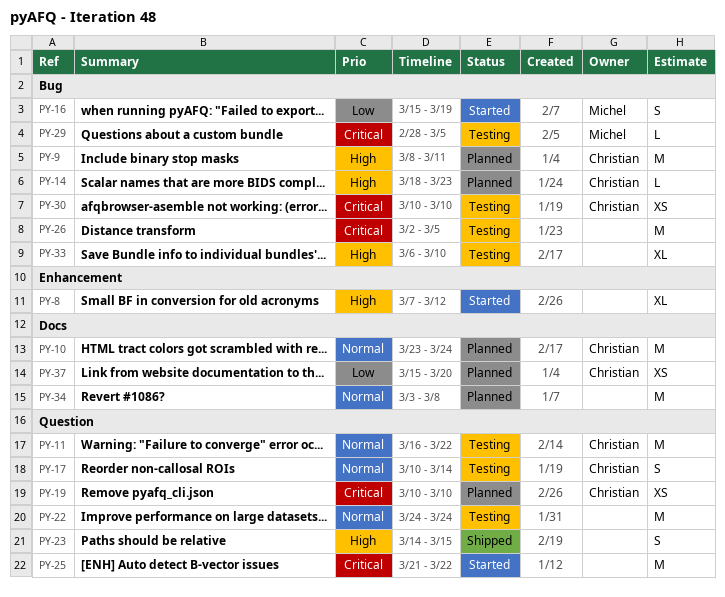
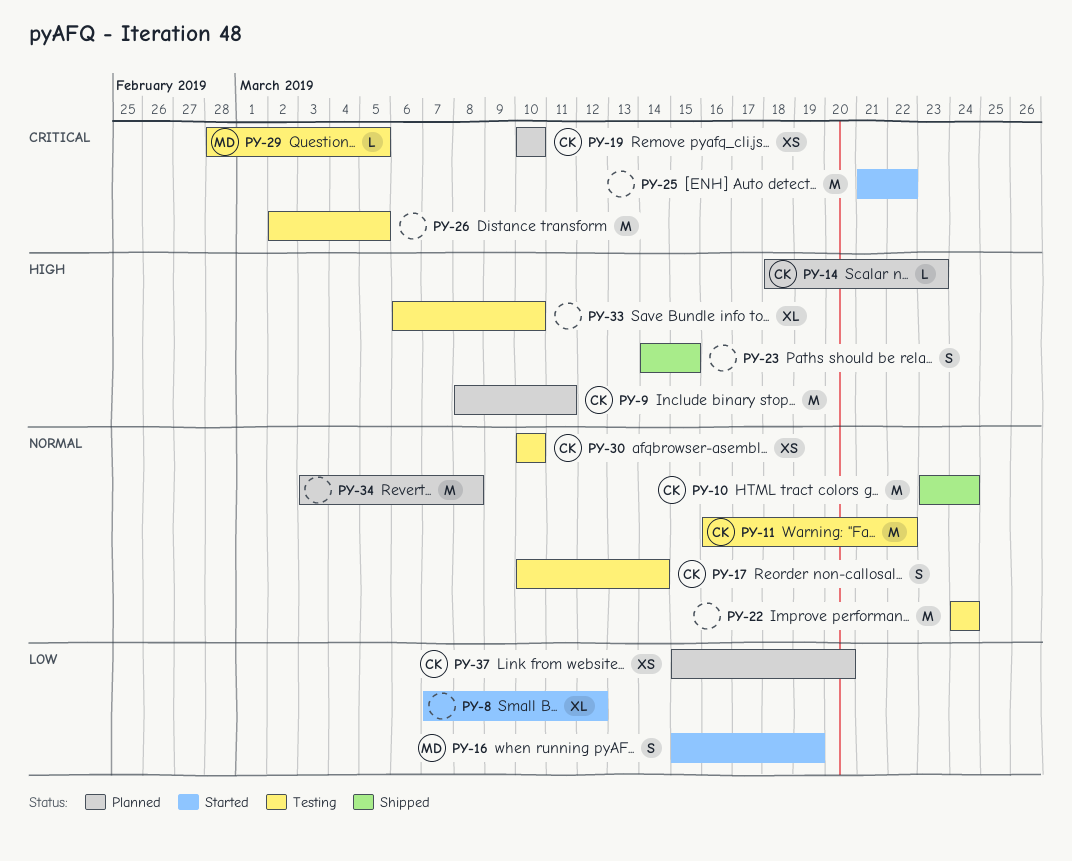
PY-8, priority: High -> Low
PY-10, status: Planned -> Shipped
PY-30, priority: Critical -> Normal

